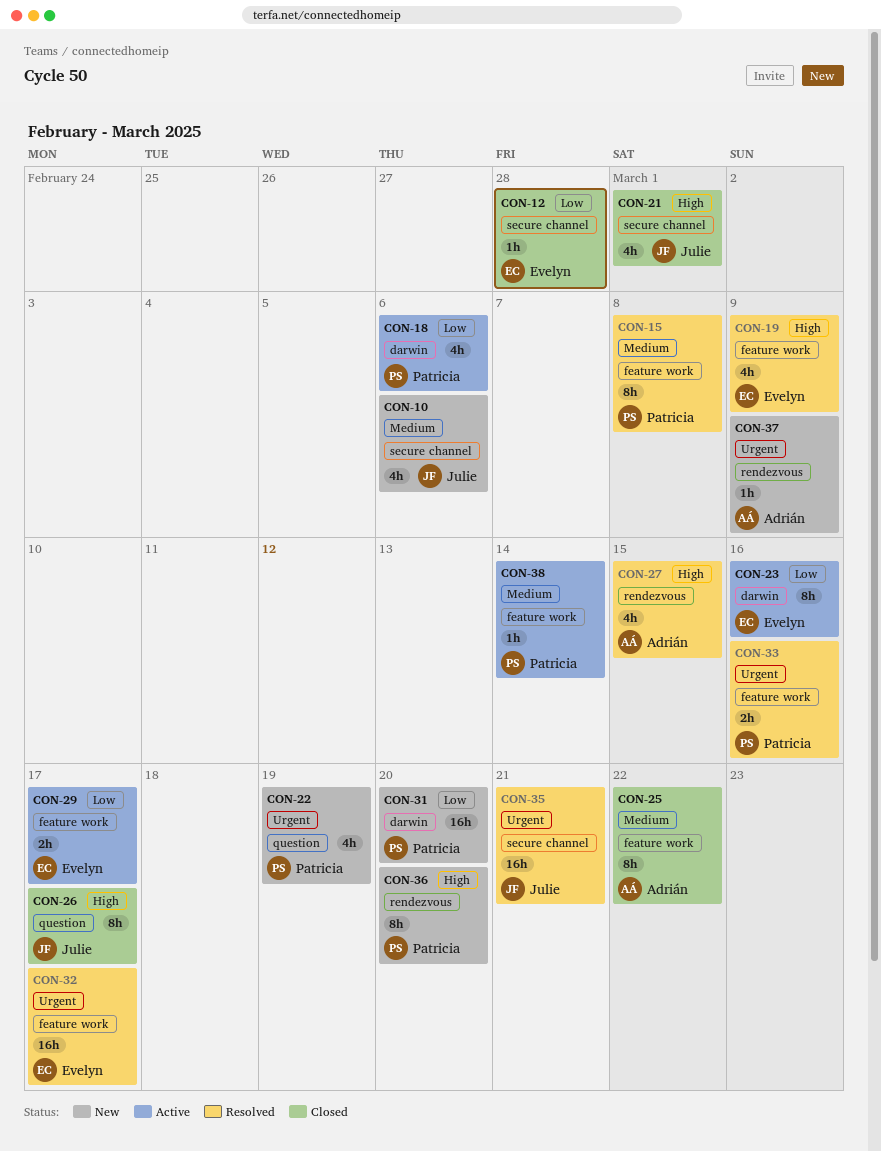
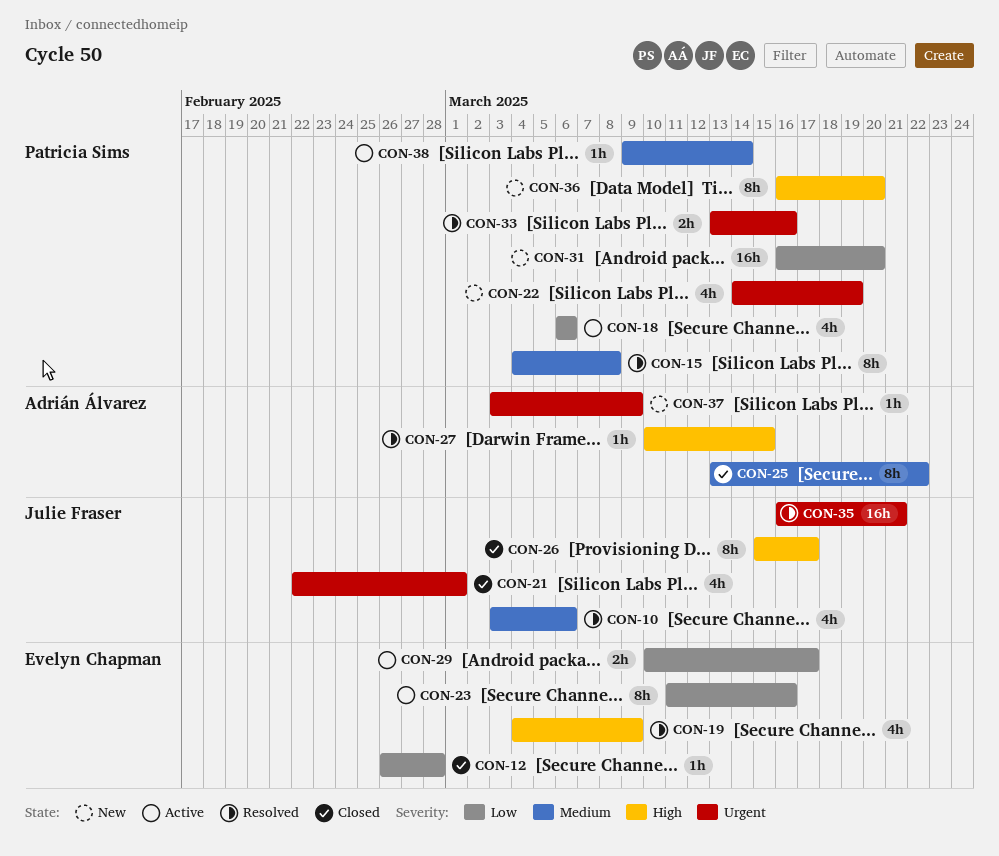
CON-10, status: New -> Resolved
CON-21, priority: High -> Urgent
CON-27, estimate: 4h -> 1h
CON-32: present -> none

